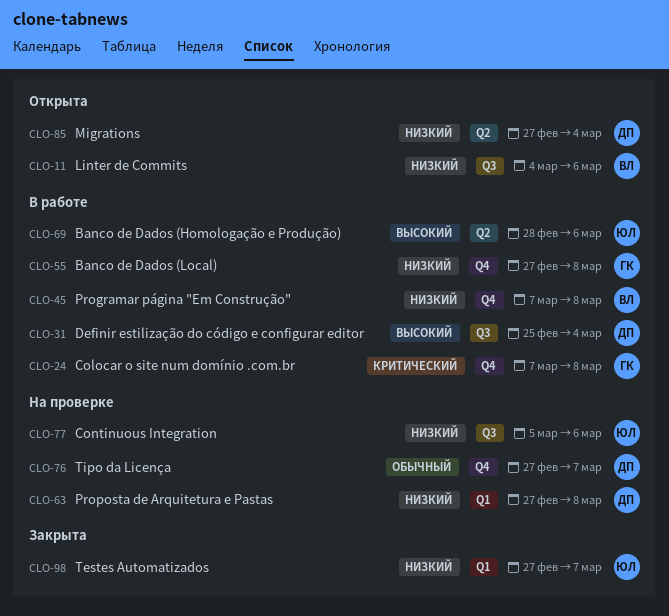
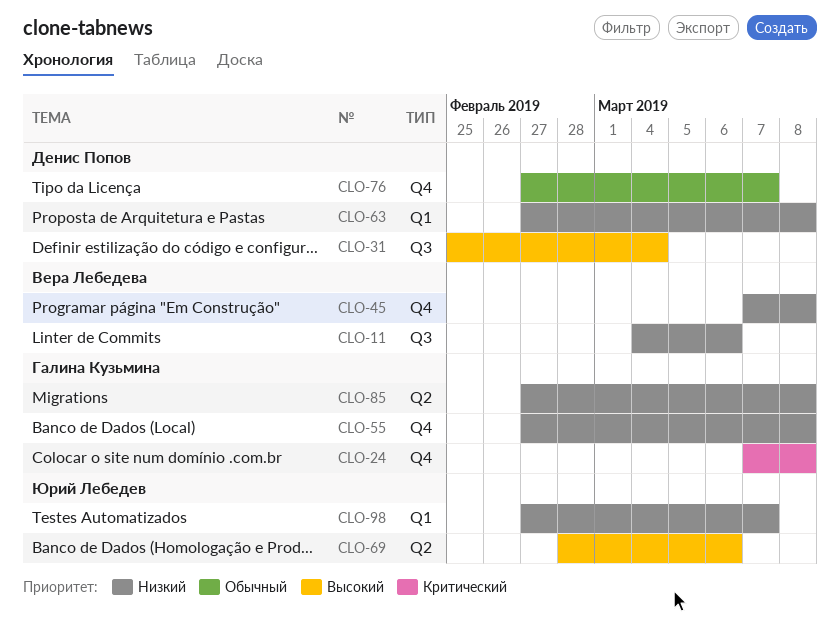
CLO-77: present -> none
CLO-85, owner: Денис Попов -> Галина Кузьмина
CLO-85, due: Mar 4 -> Mar 8

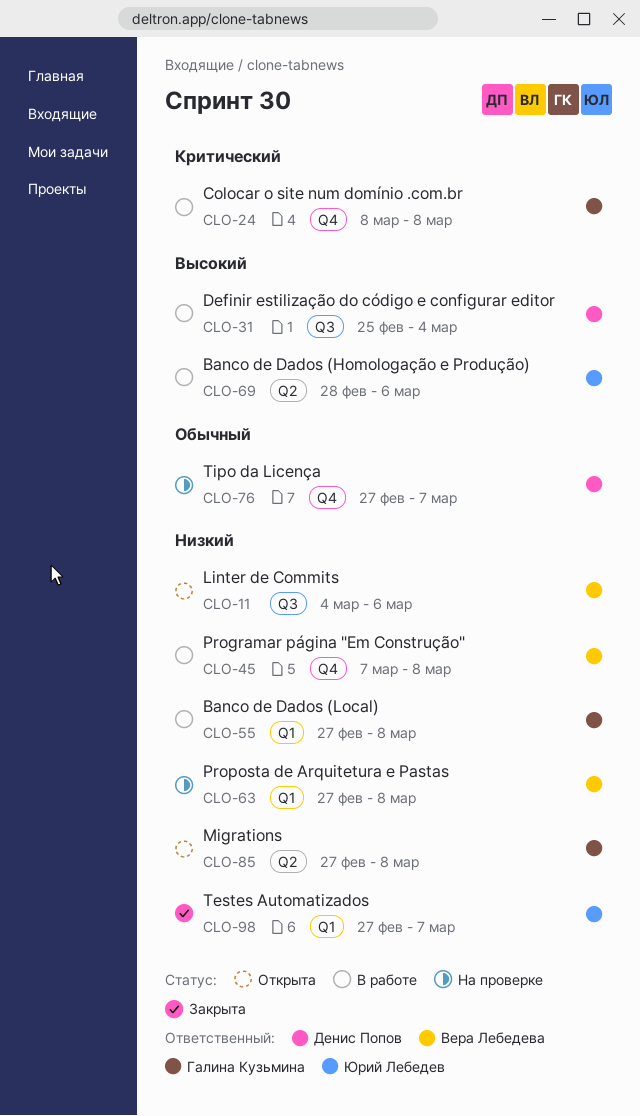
CLO-24, start: Mar 7 -> Mar 8
CLO-55, label: Q4 -> Q1
CLO-63, owner: Денис Попов -> Вера Лебедева

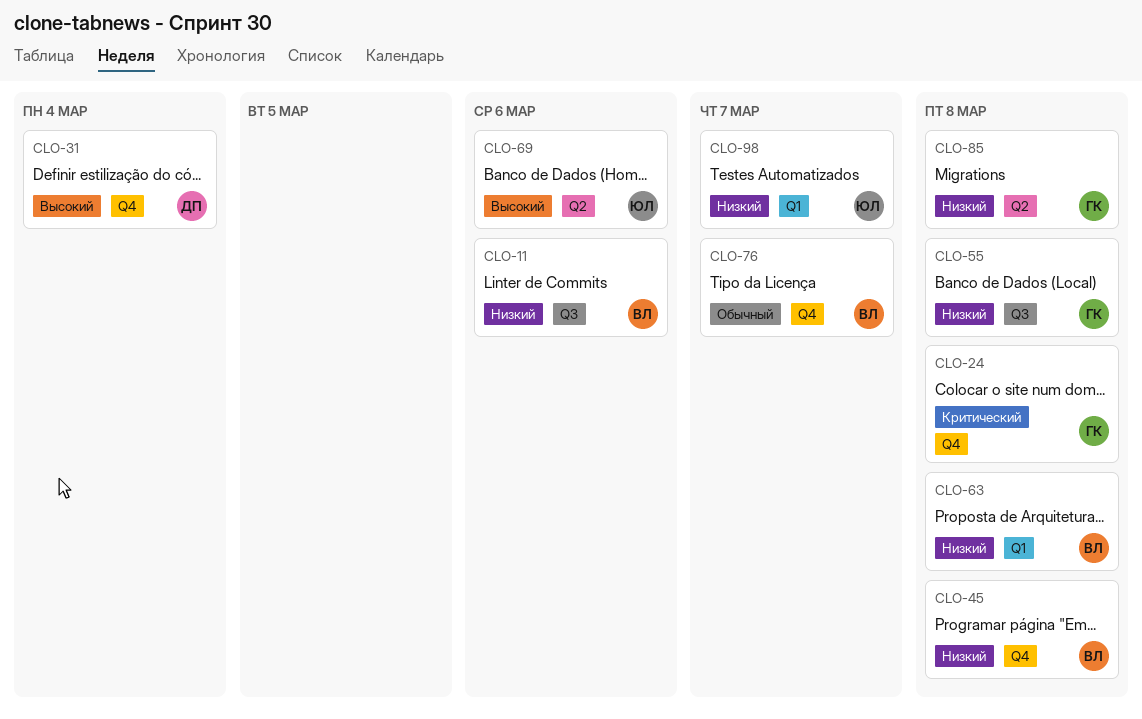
CLO-31, label: Q3 -> Q4
CLO-55, label: Q1 -> Q3
CLO-76, owner: Денис Попов -> Вера Лебедева

